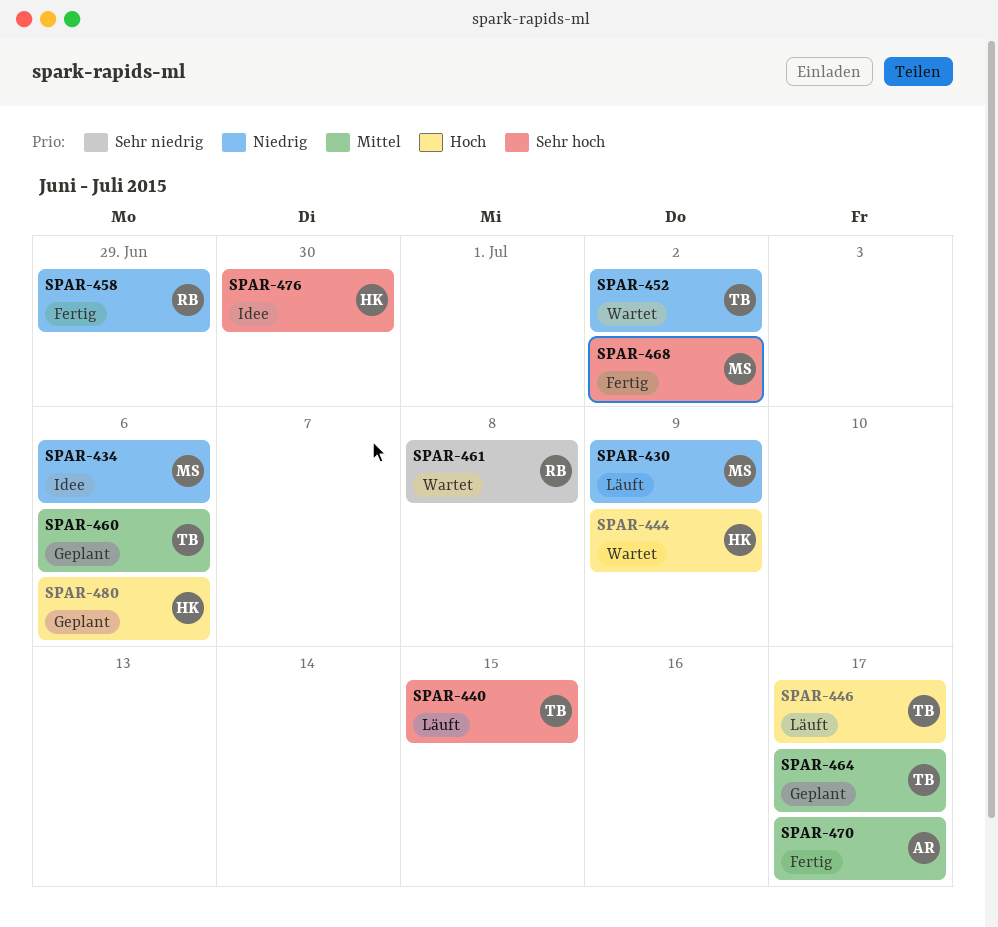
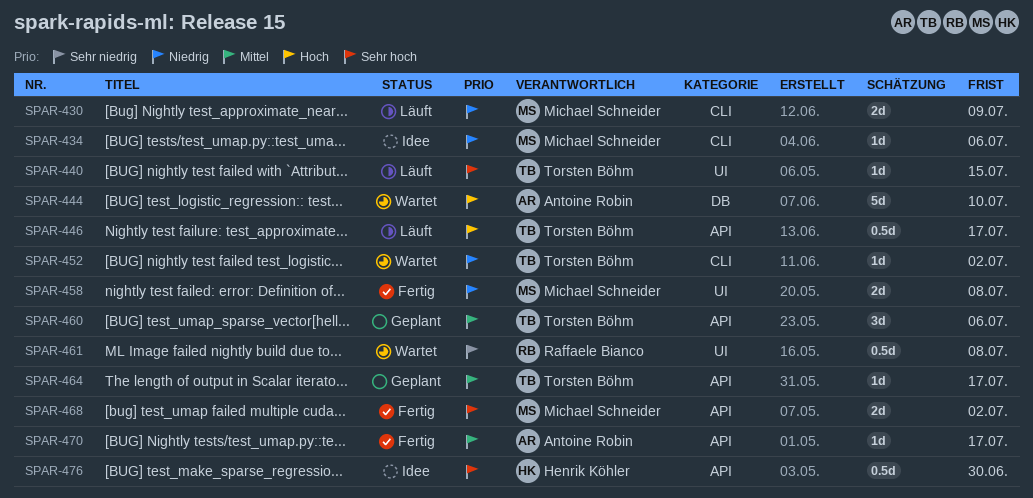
SPAR-444, owner: Henrik Köhler -> Antoine Robin
SPAR-444, due: Jul 9 -> Jul 10
SPAR-458, owner: Raffaele Bianco -> Michael Schneider
SPAR-458, due: Jun 29 -> Jul 8
SPAR-480: present -> none

